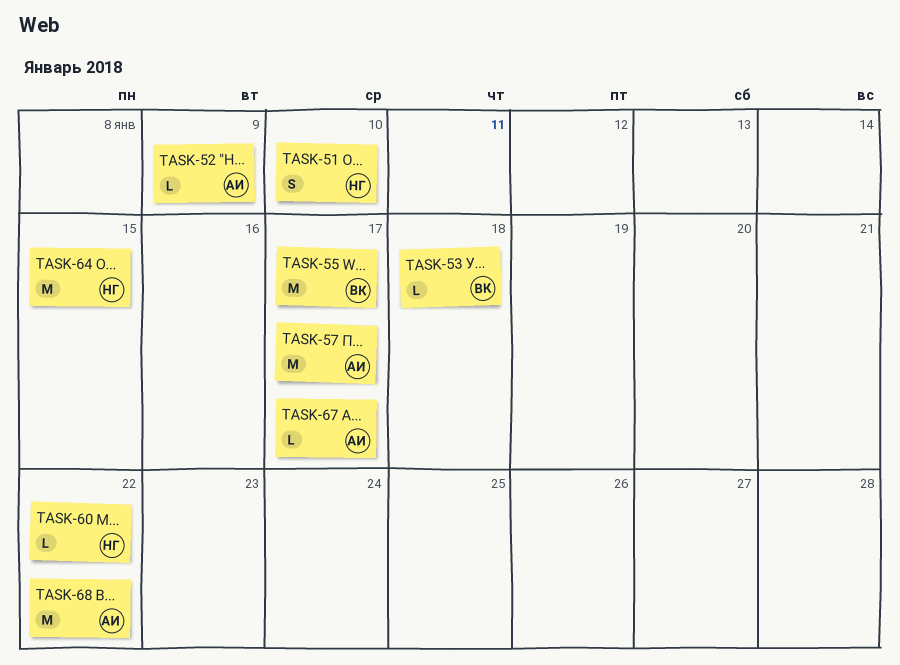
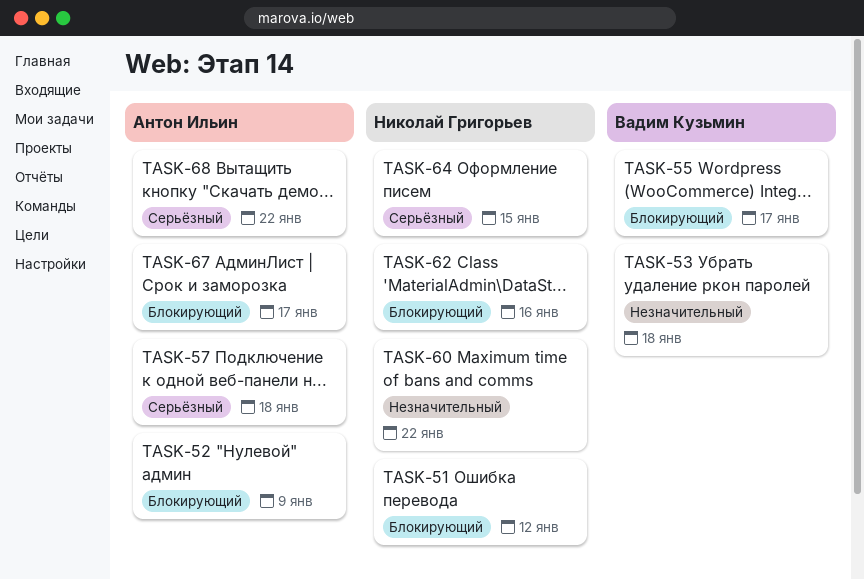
TASK-51, due: Jan 10 -> Jan 12
TASK-57, due: Jan 17 -> Jan 18
TASK-62: none -> present

